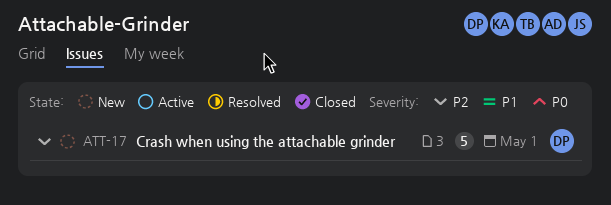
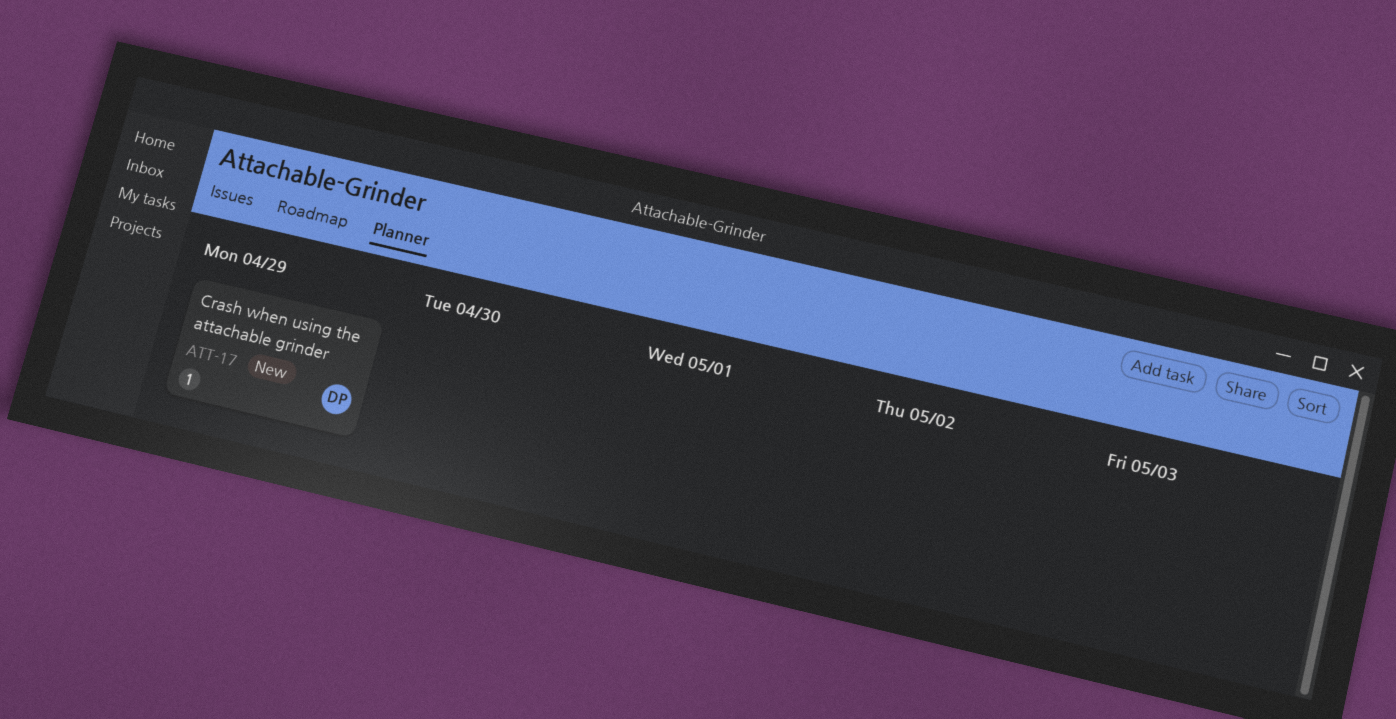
ATT-17, estimate: 5 -> 1
ATT-17, due: May 1 -> Apr 29

